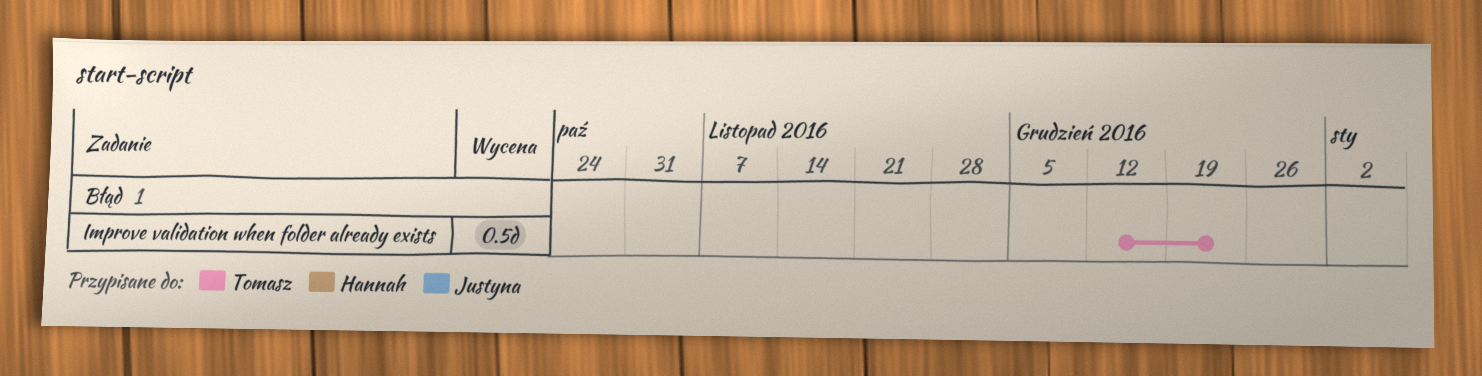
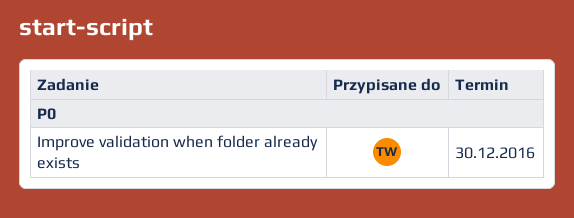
Improve validation when folder already exists, due: Dec 23 -> Dec 30

